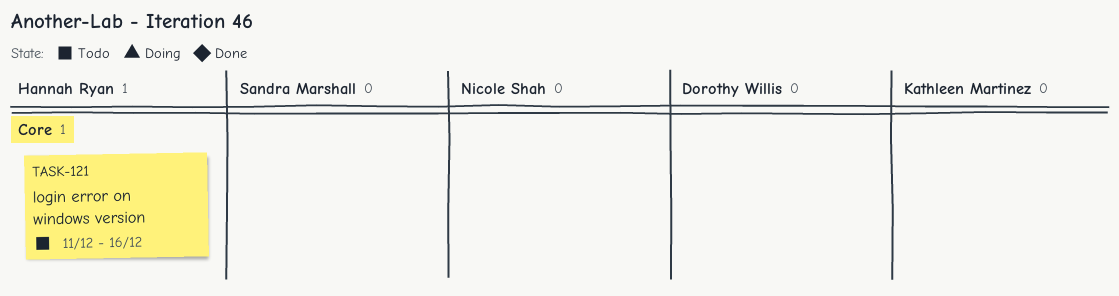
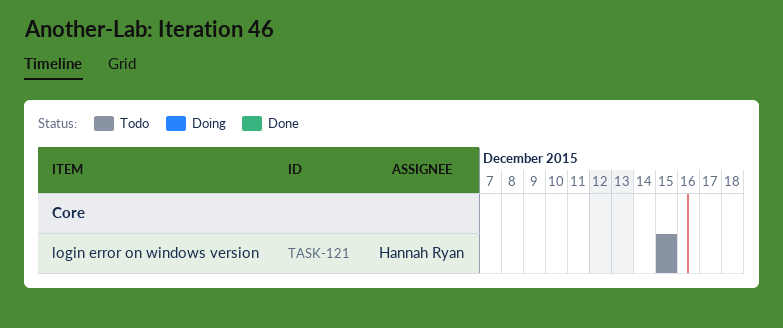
TASK-121, start: Dec 11 -> Dec 15
TASK-121, due: Dec 16 -> Dec 15

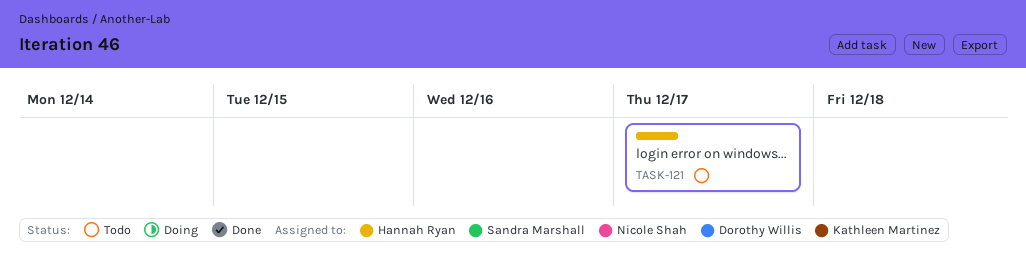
TASK-121, due: Dec 15 -> Dec 17

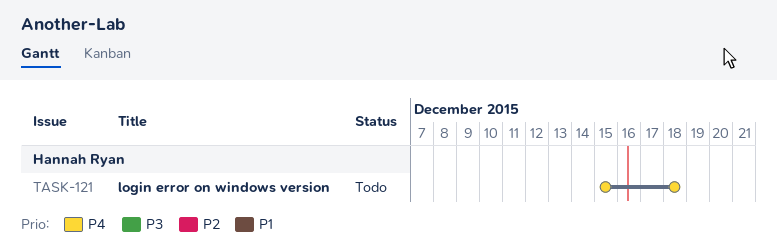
TASK-121, due: Dec 17 -> Dec 18

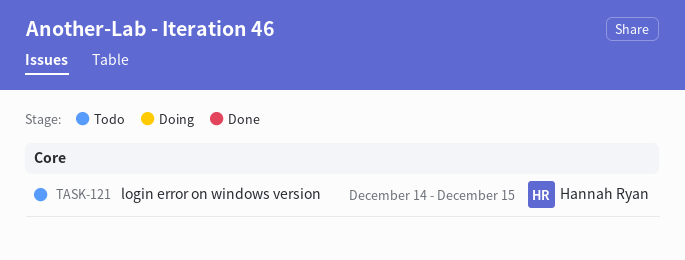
TASK-121, start: Dec 15 -> Dec 14
TASK-121, due: Dec 18 -> Dec 15

